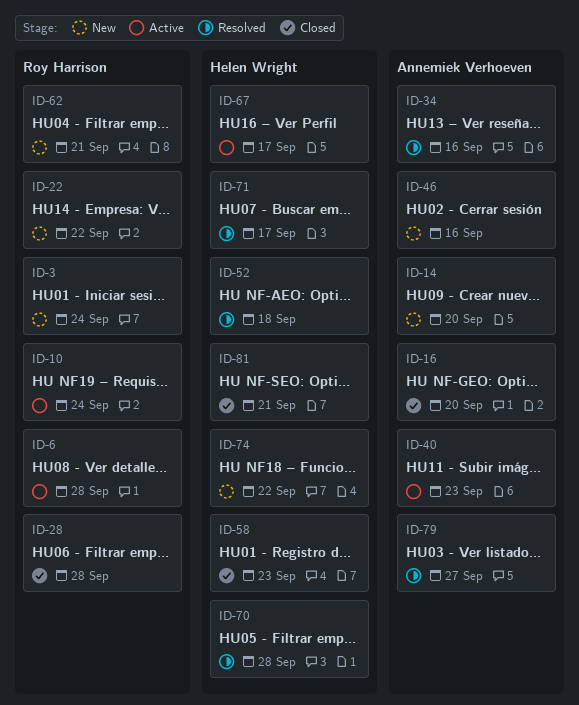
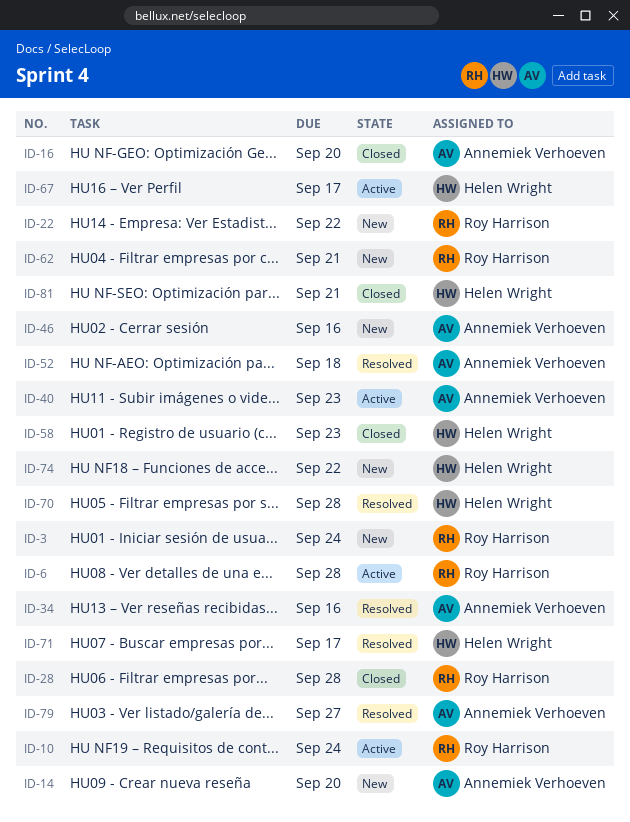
ID-52, owner: Helen Wright -> Annemiek Verhoeven

